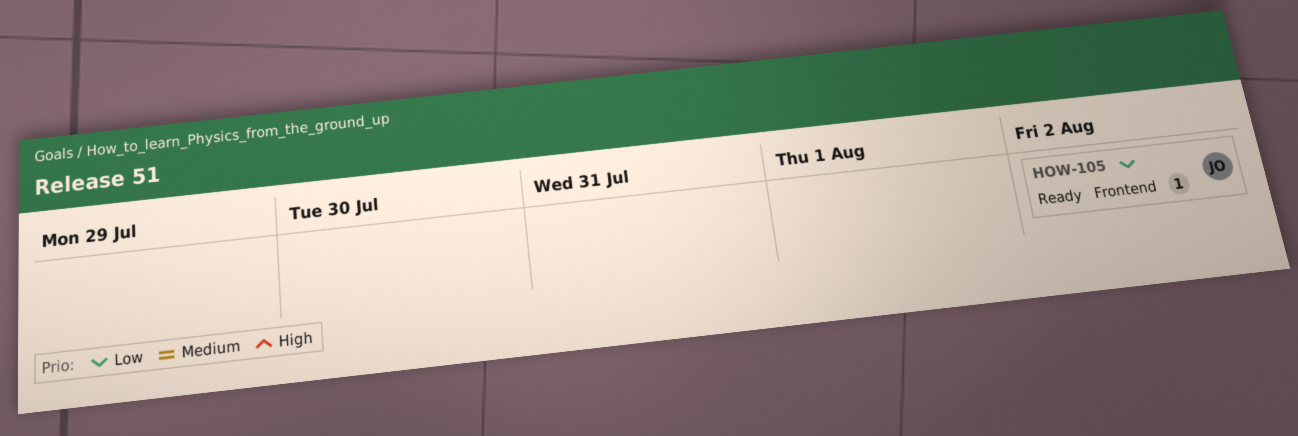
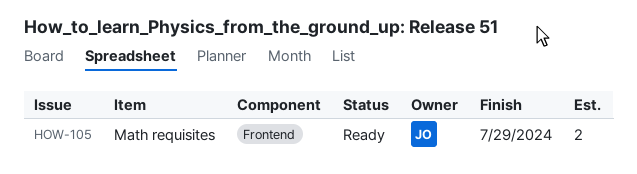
HOW-105, estimate: 1 -> 2
HOW-105, due: Aug 2 -> Jul 29

